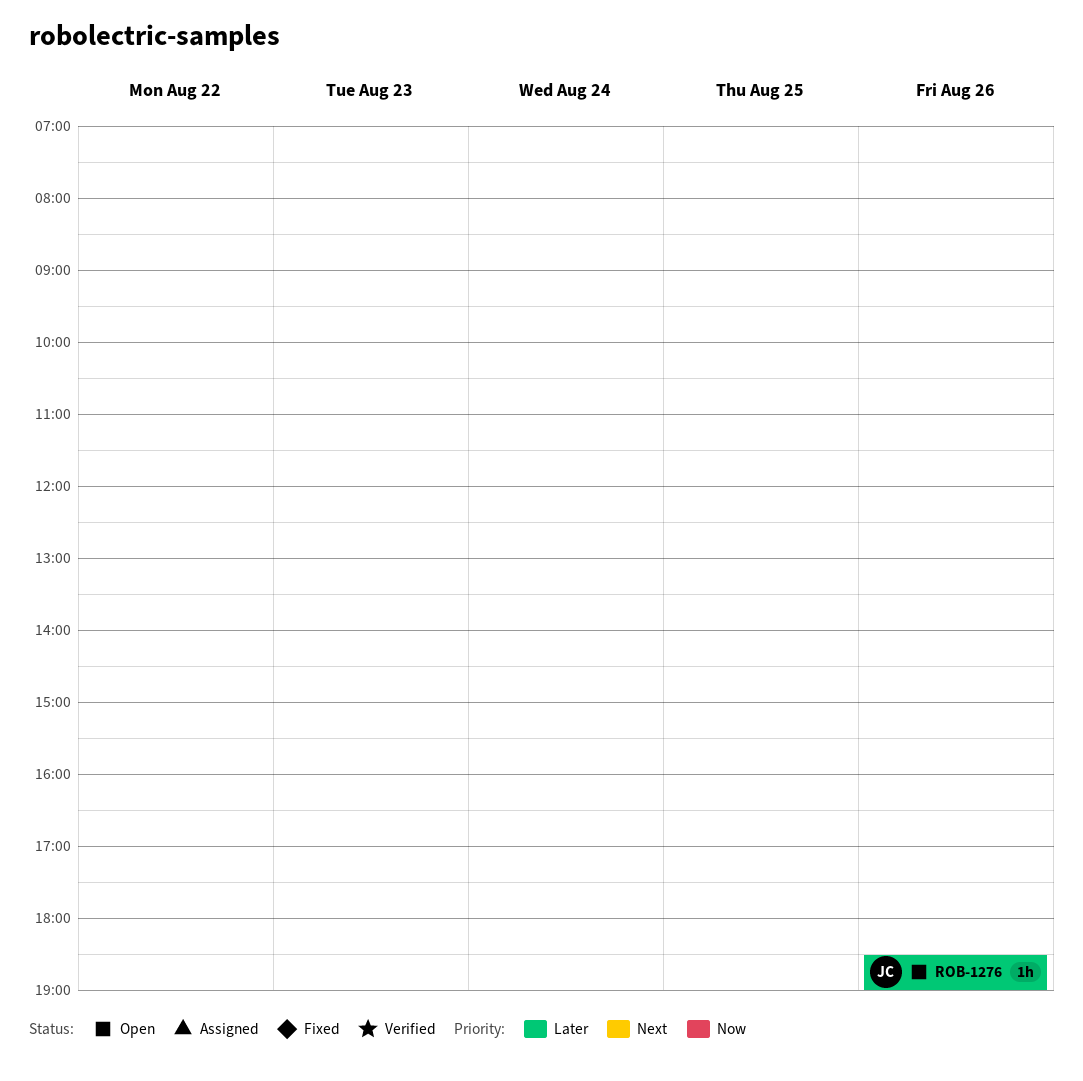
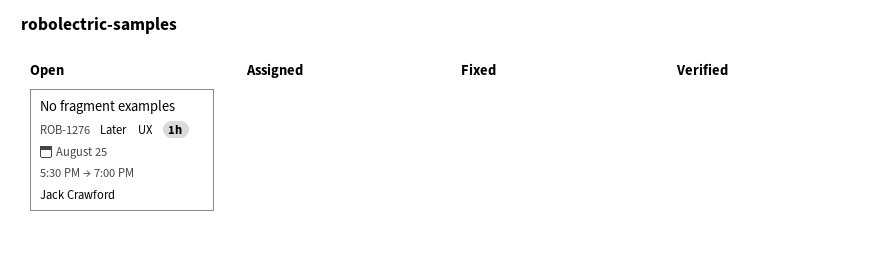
ROB-1276, day: Aug 26 -> Aug 25
ROB-1276, begins: 18:30 -> 17:30

